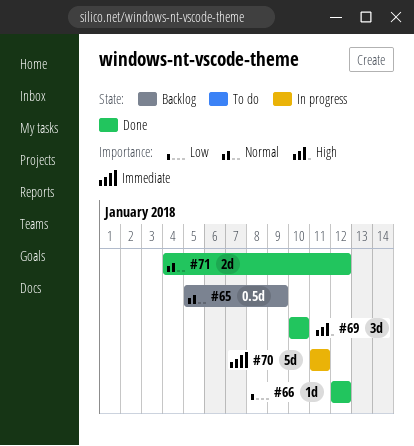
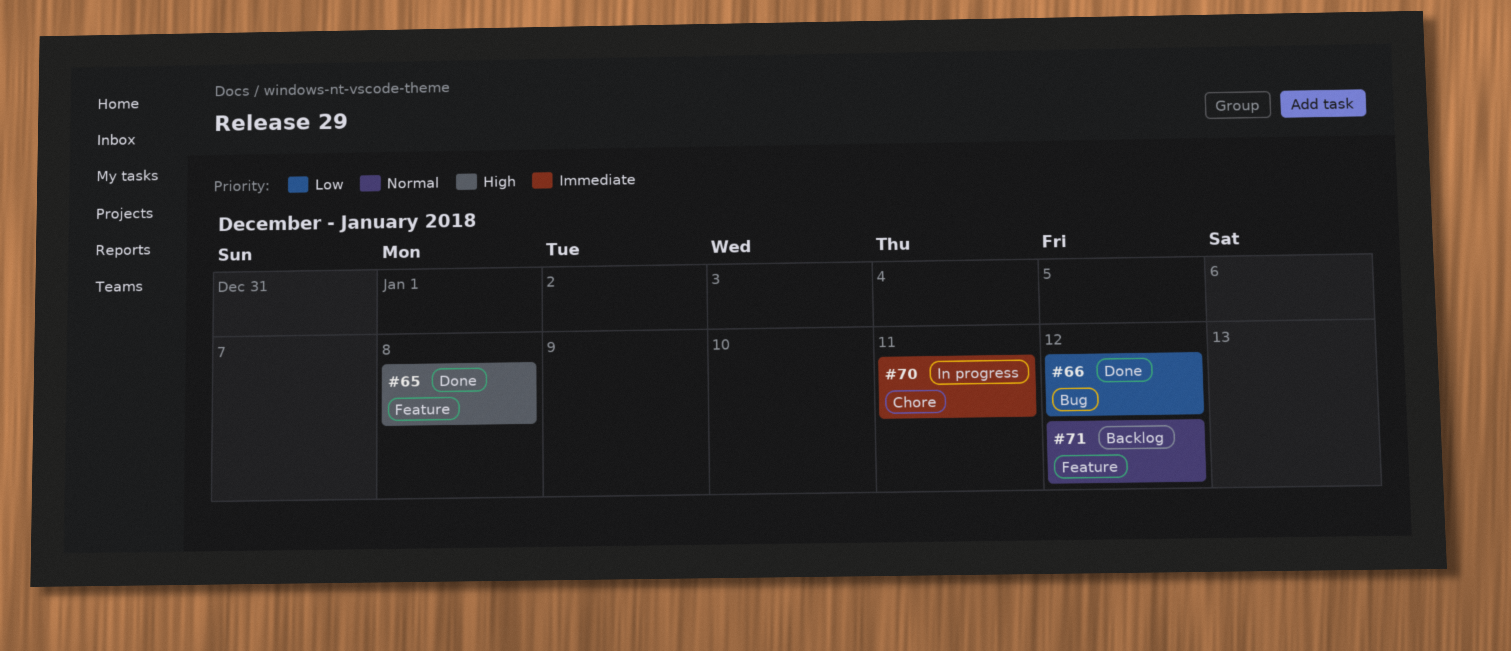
#65, status: Backlog -> Done
#65, priority: Normal -> High
#65, due: Jan 9 -> Jan 8
#69: present -> none
#71, status: Done -> Backlog

